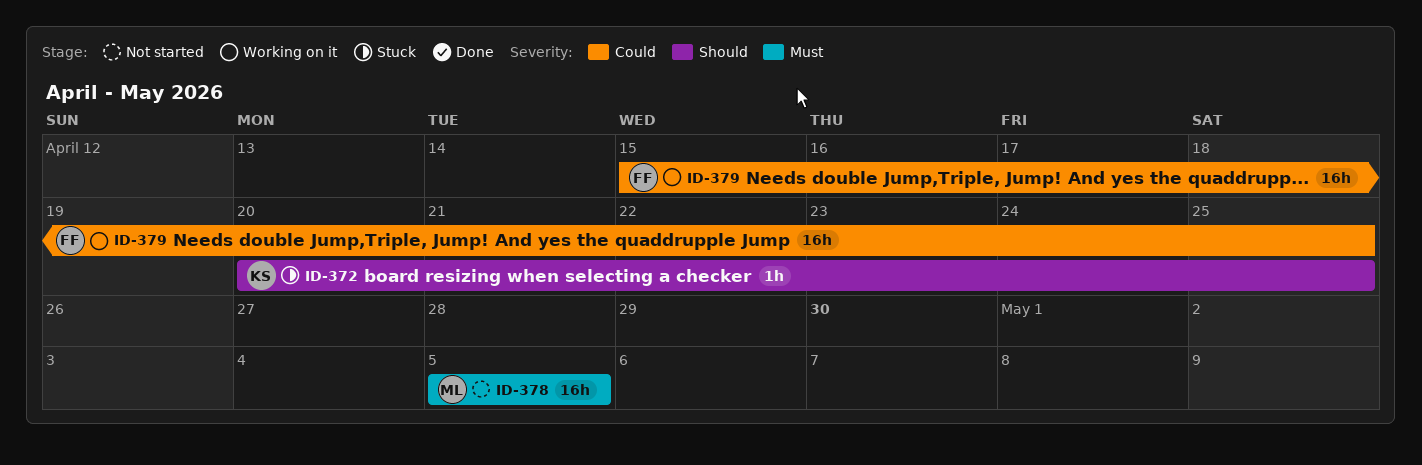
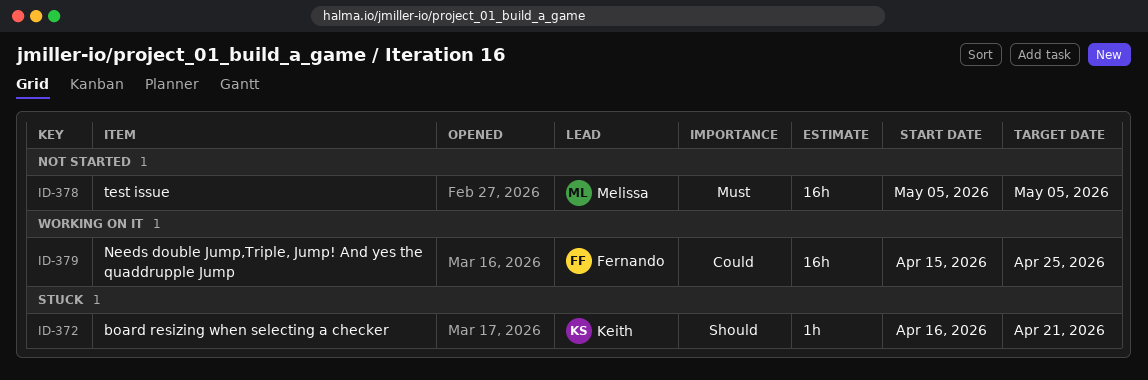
ID-372, start: Apr 20 -> Apr 16
ID-372, due: Apr 25 -> Apr 21

